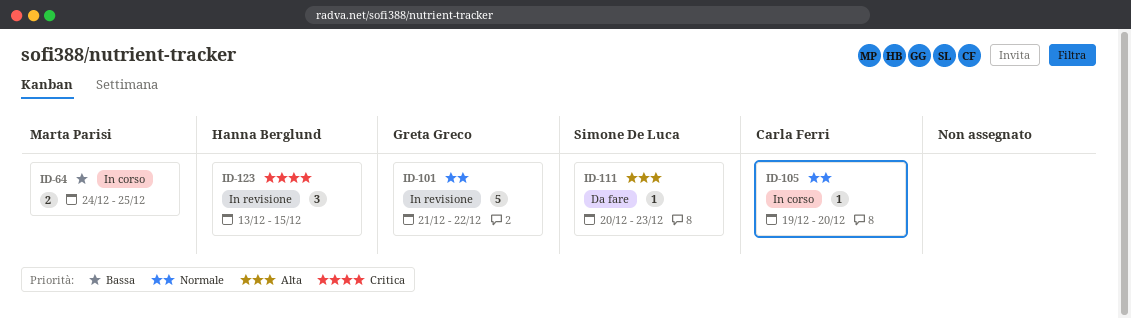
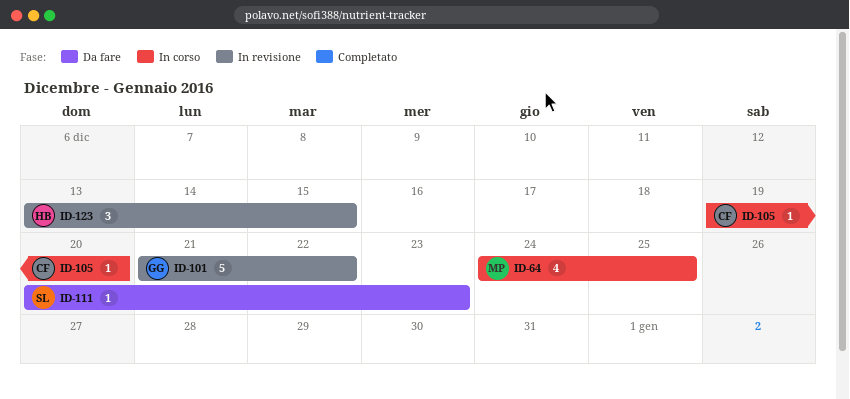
ID-64, estimate: 2 -> 4

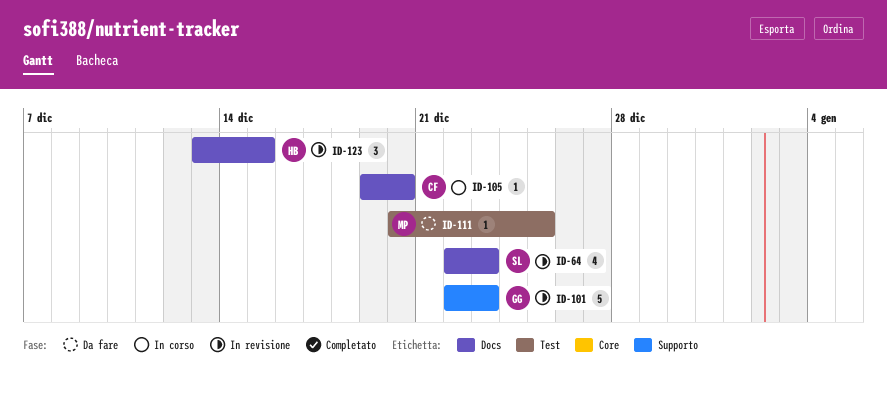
ID-64, status: In corso -> In revisione
ID-64, owner: MP -> SL
ID-64, start: Dec 24 -> Dec 22
ID-64, due: Dec 25 -> Dec 23
ID-101, start: Dec 21 -> Dec 22
ID-101, due: Dec 22 -> Dec 23
ID-111, owner: SL -> MP
ID-111, due: Dec 23 -> Dec 25

